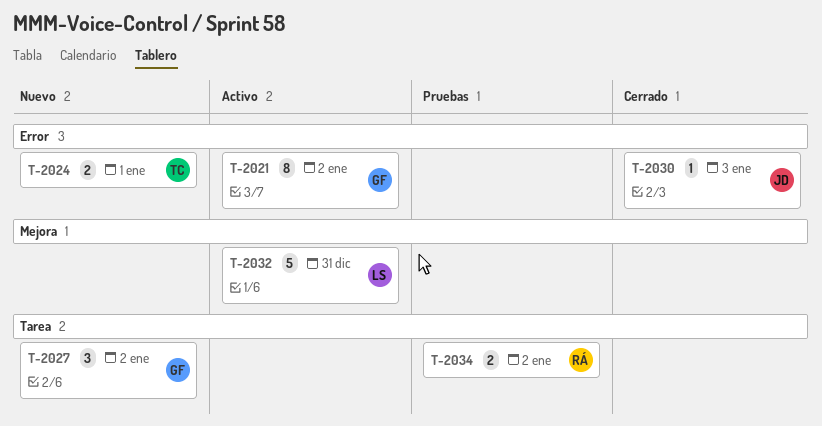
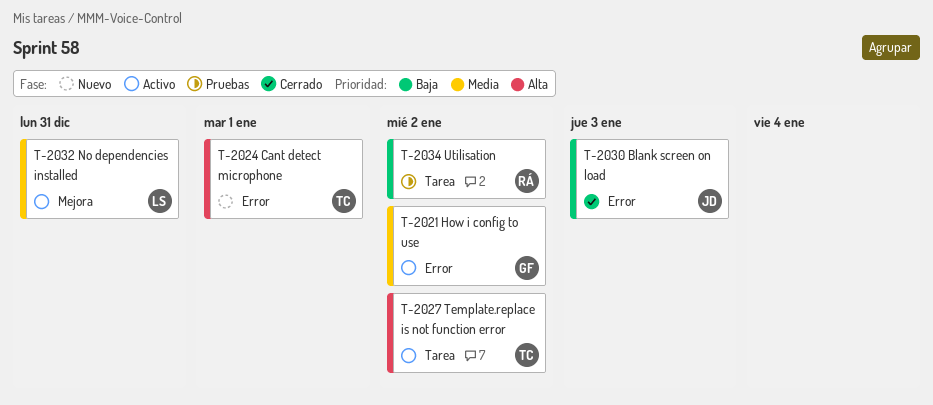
T-2027, status: Nuevo -> Activo
T-2027, owner: GF -> TC

